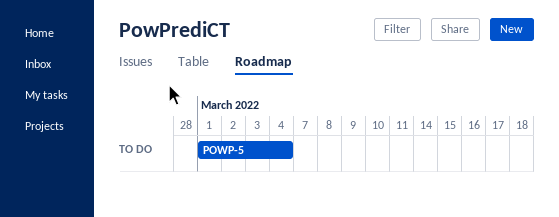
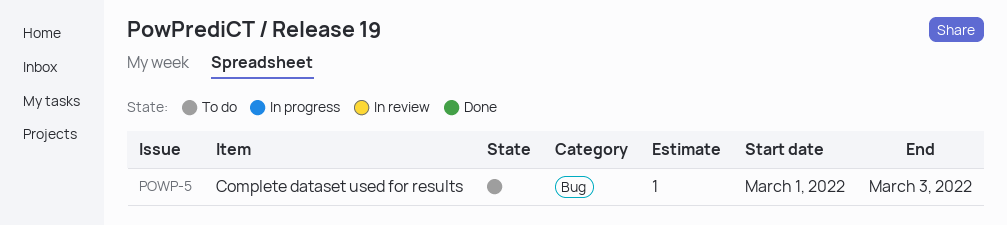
POWP-5, due: Mar 4 -> Mar 3

